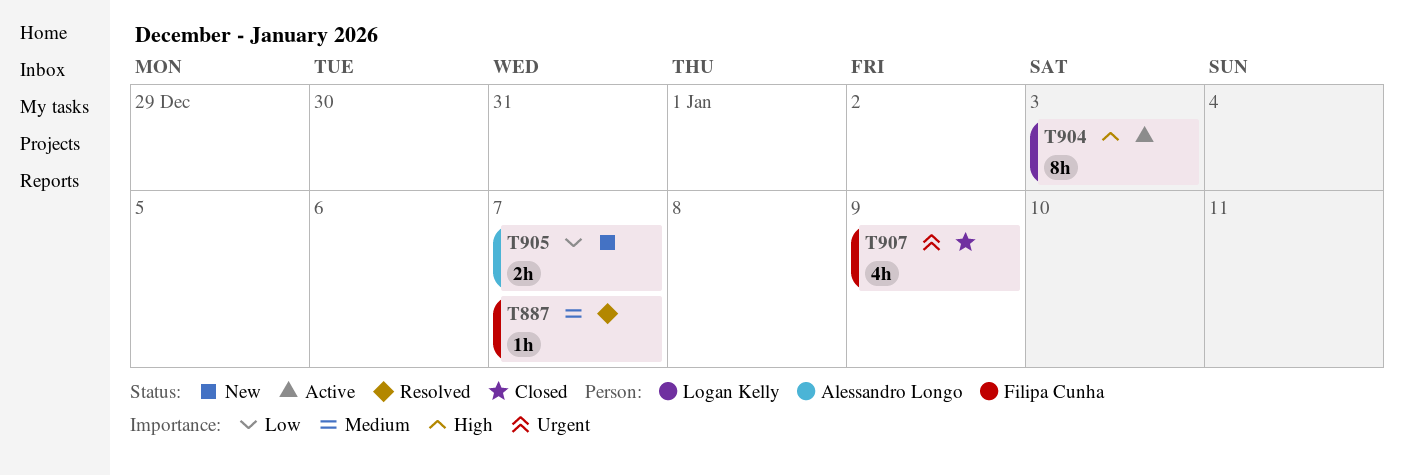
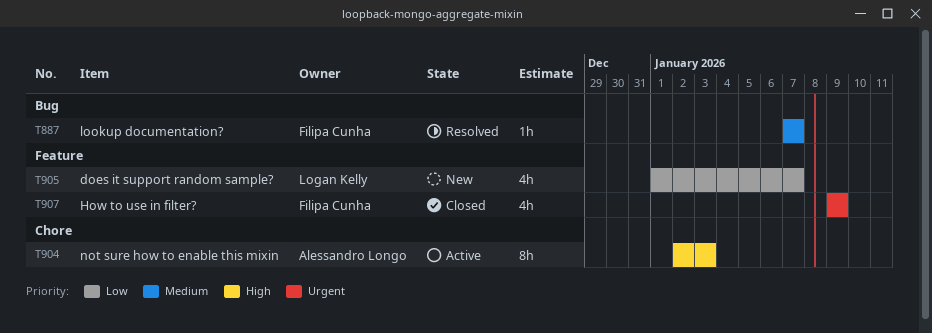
T904, owner: Logan Kelly -> Alessandro Longo
T905, owner: Alessandro Longo -> Logan Kelly
T905, estimate: 2h -> 4h

